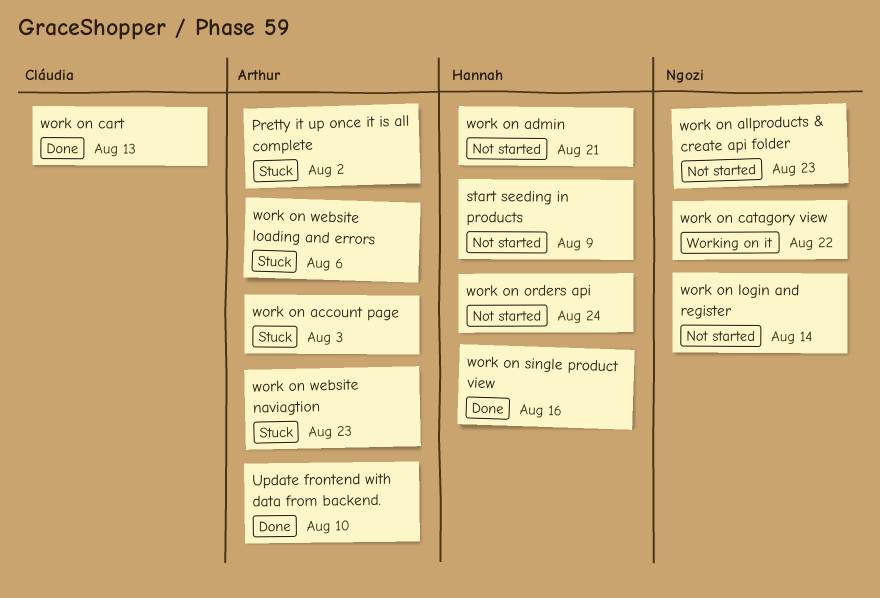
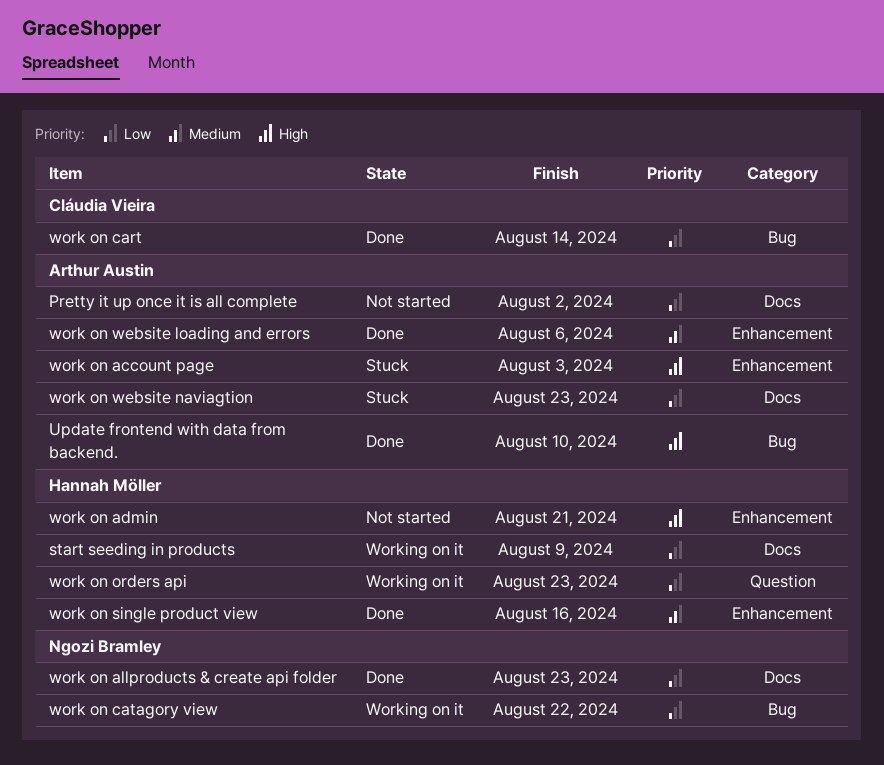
Pretty it up once it is all complete, status: Stuck -> Not started
start seeding in products, status: Not started -> Working on it
work on allproducts & create api folder, status: Not started -> Done
work on cart, due: Aug 13 -> Aug 14
work on login and register: present -> none
work on orders api, status: Not started -> Working on it
work on orders api, due: Aug 24 -> Aug 23
work on website loading and errors, status: Stuck -> Done

